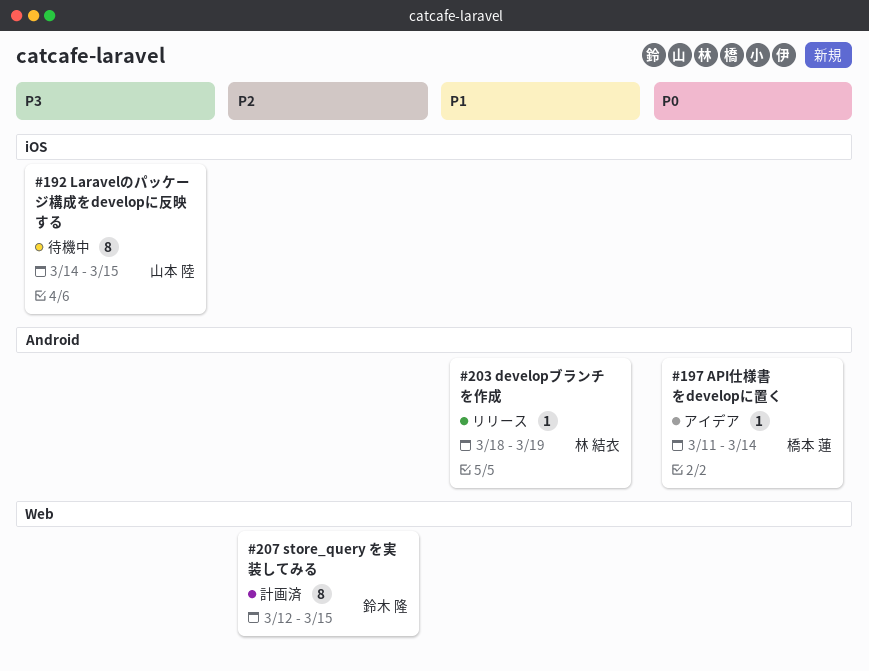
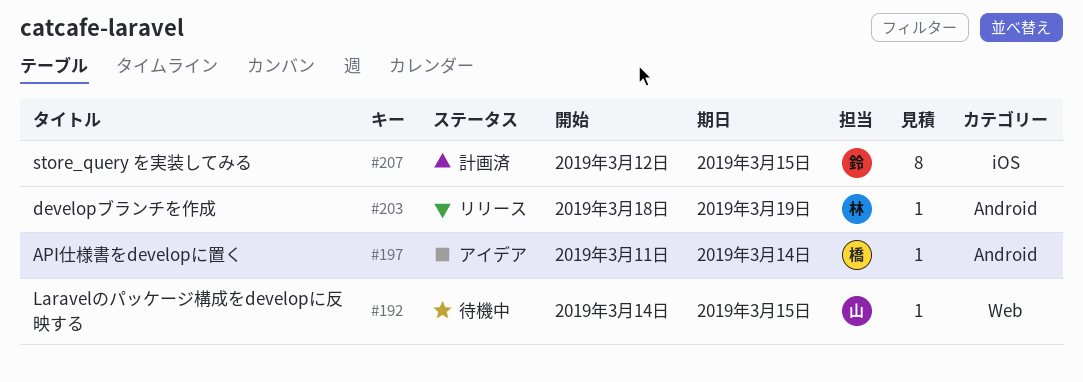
#192, label: iOS -> Web
#192, estimate: 8 -> 1
#207, label: Web -> iOS

